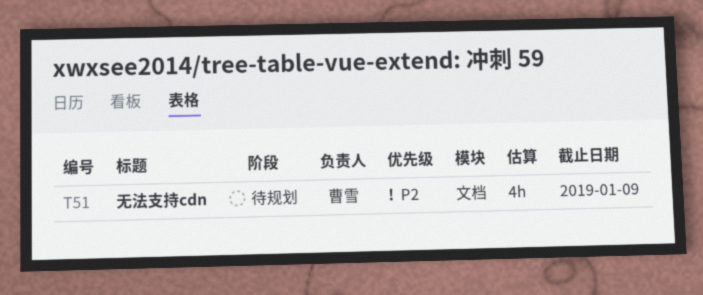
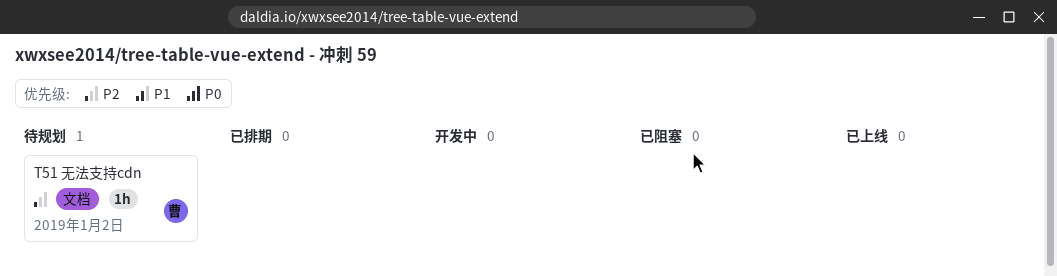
T51, estimate: 4h -> 1h
T51, due: Jan 9 -> Jan 2

